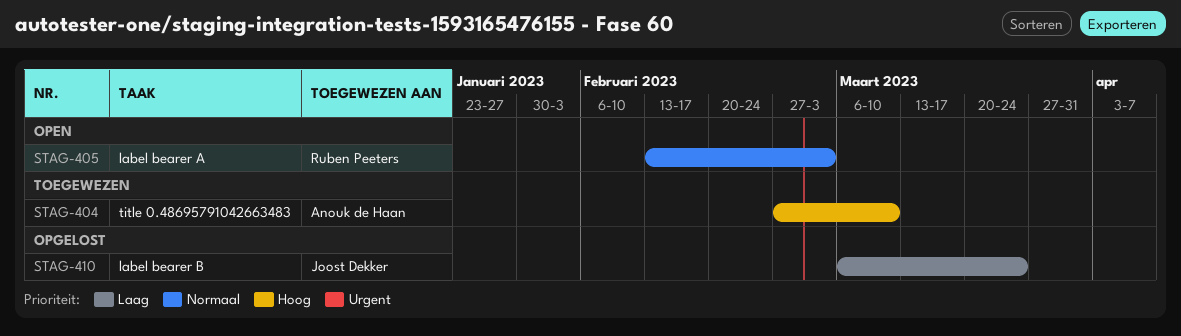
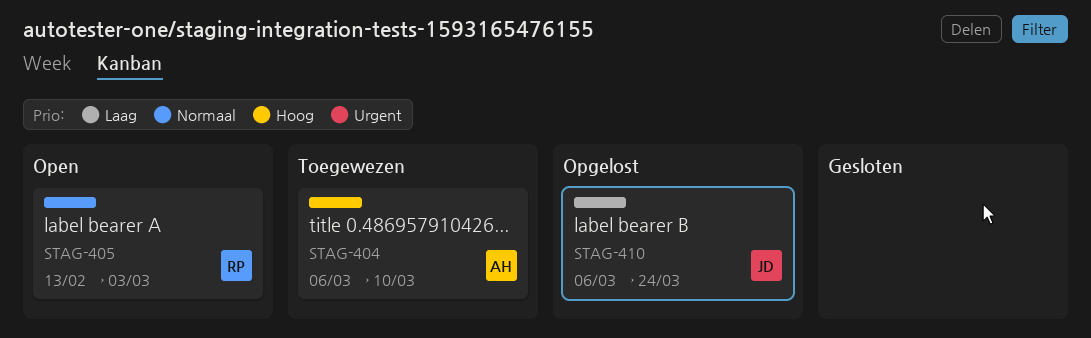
STAG-404, start: Feb 27 -> Mar 6

